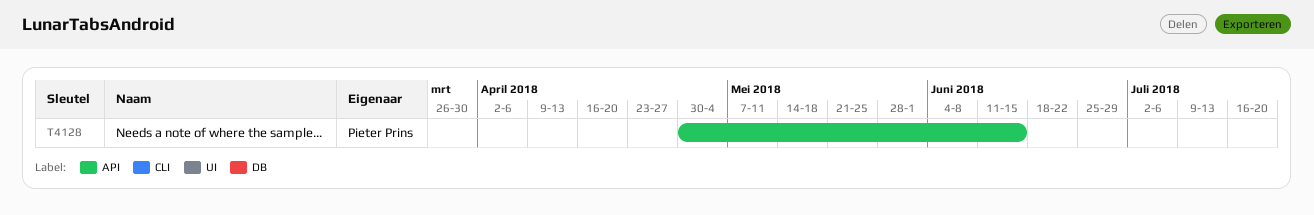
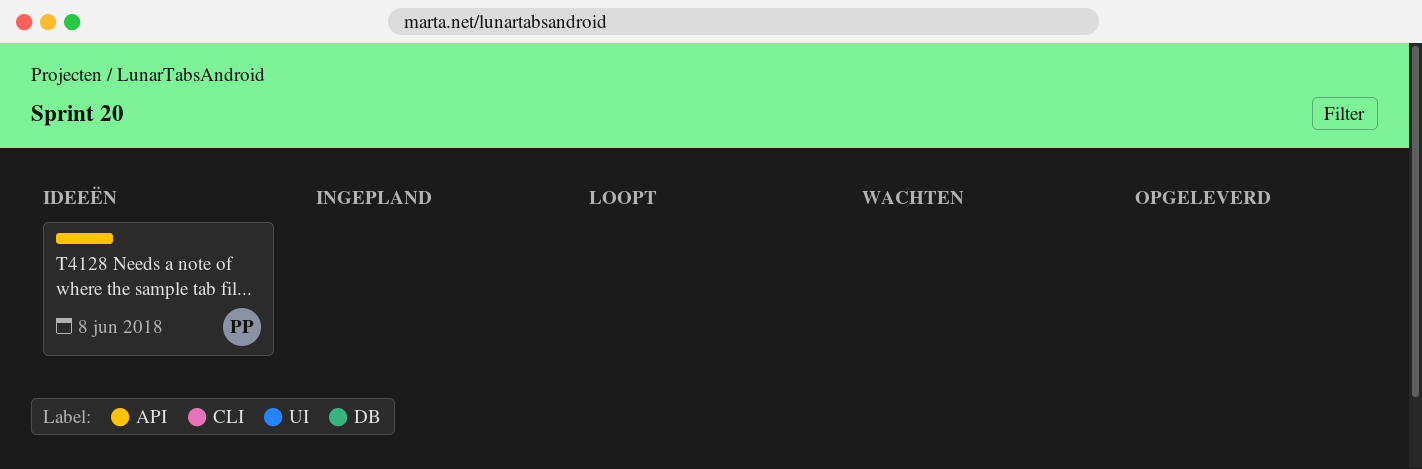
T4128, due: Jun 15 -> Jun 8

